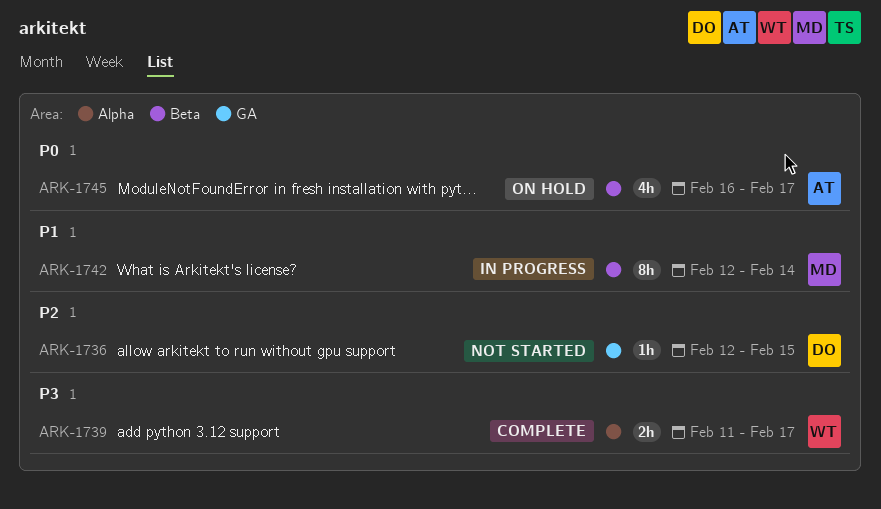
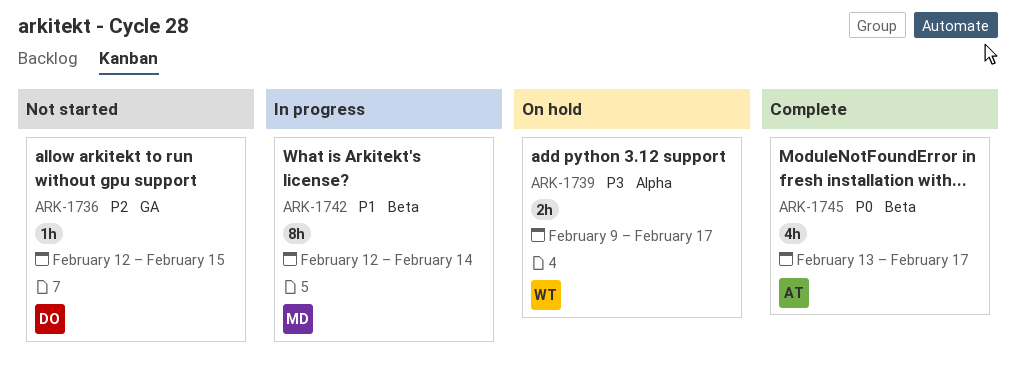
ARK-1739, status: Complete -> On hold
ARK-1739, start: Feb 11 -> Feb 9
ARK-1745, status: On hold -> Complete
ARK-1745, start: Feb 16 -> Feb 13

